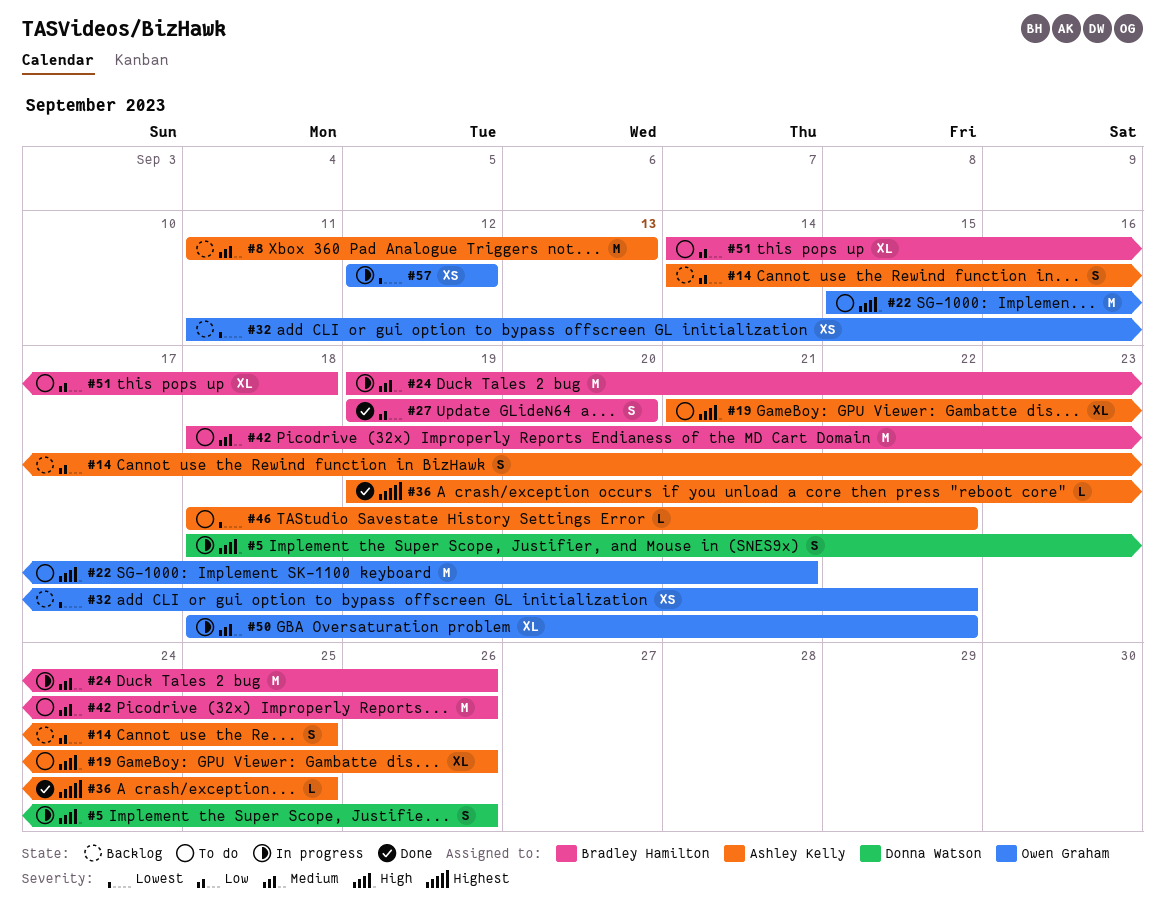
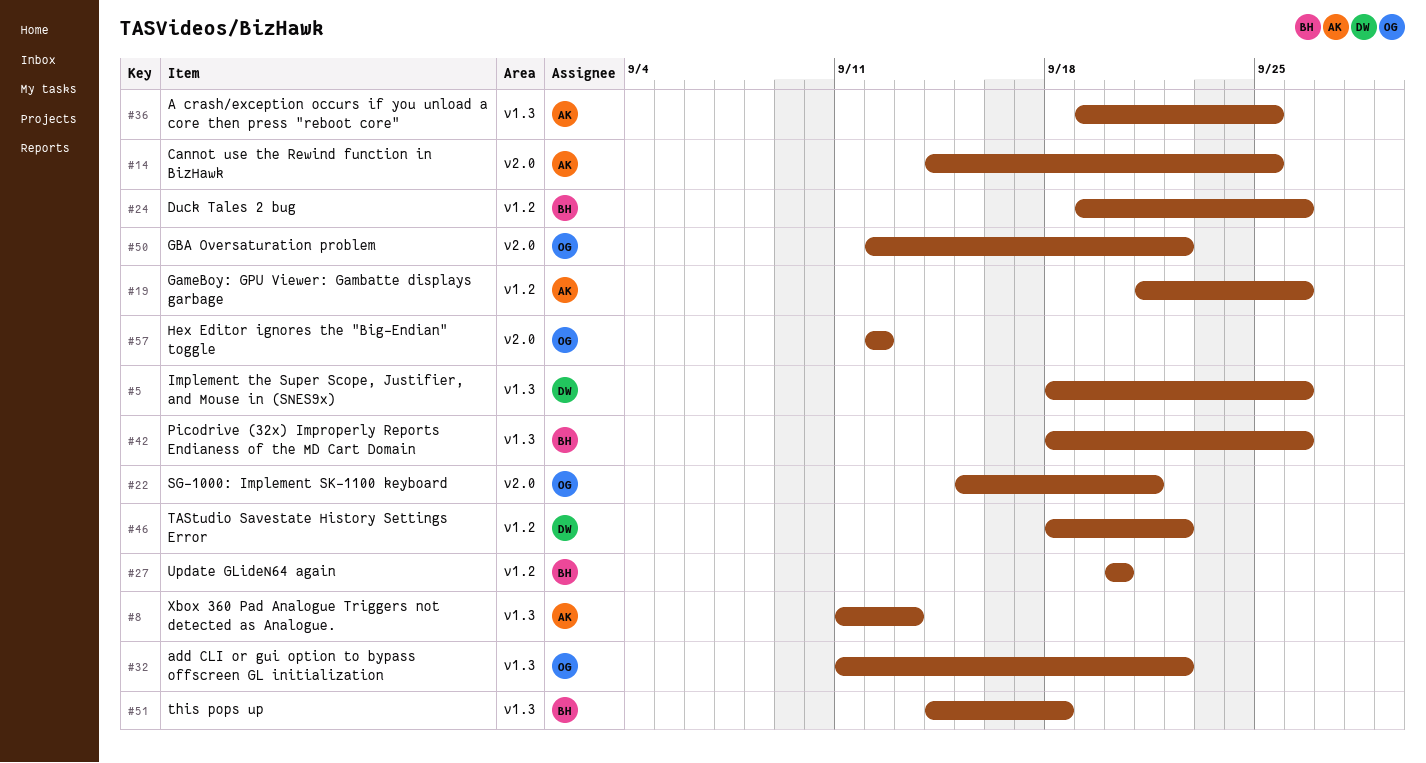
#27, start: Sep 19 -> Sep 20
#46, owner: Ashley Kelly -> Donna Watson
#50, start: Sep 18 -> Sep 12

